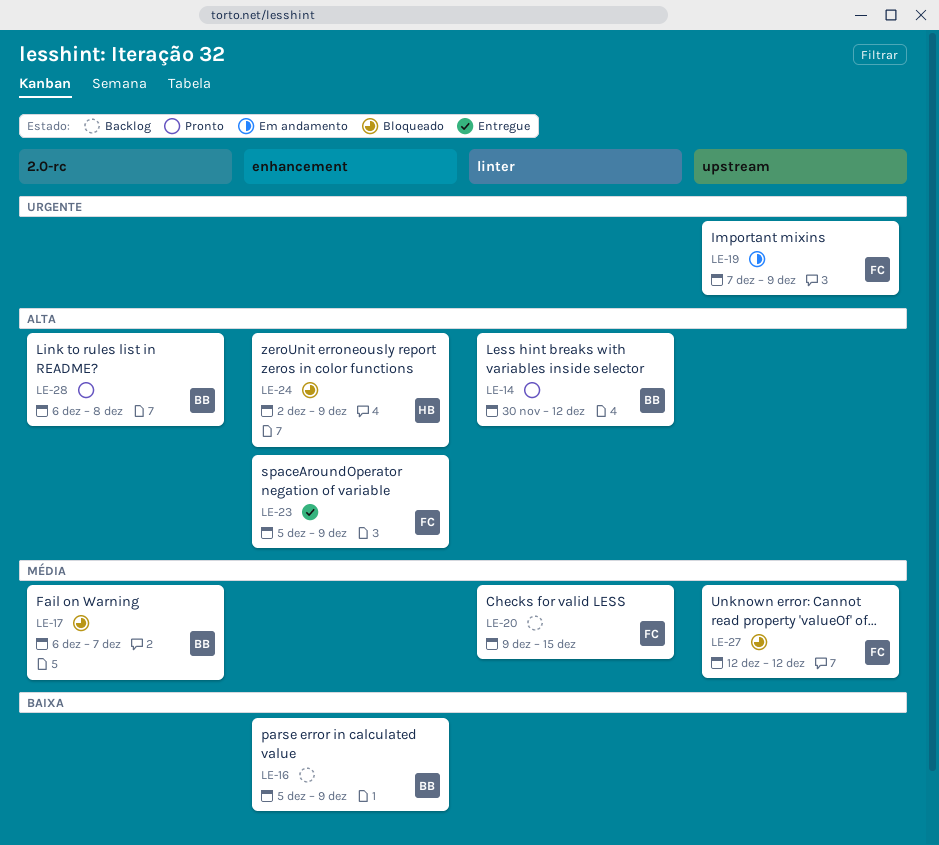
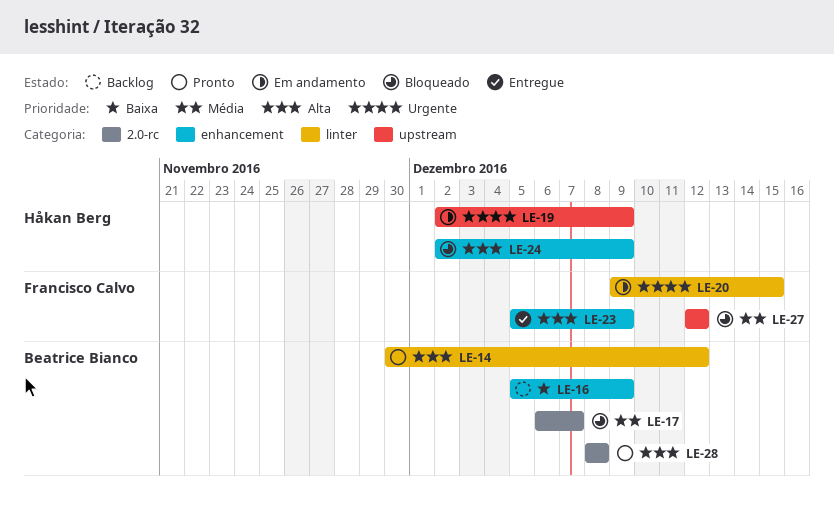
LE-19, owner: Francisco Calvo -> Håkan Berg
LE-19, start: Dec 7 -> Dec 2
LE-20, status: Backlog -> Em andamento
LE-20, priority: Média -> Urgente
LE-28, start: Dec 6 -> Dec 8

